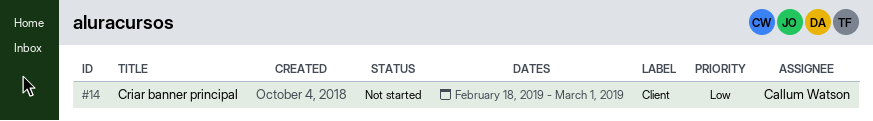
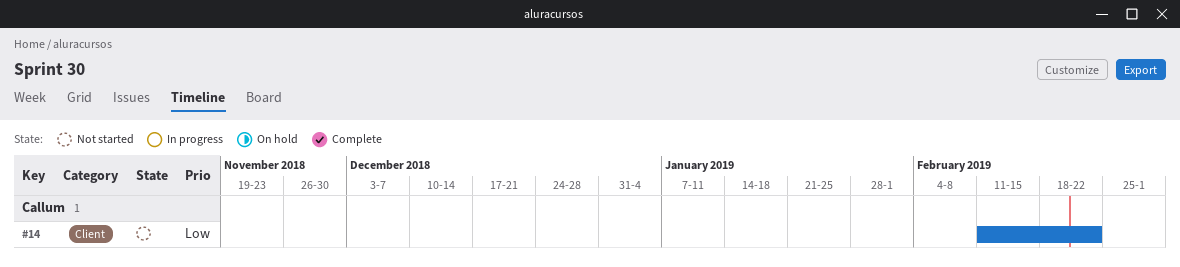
#14, start: Feb 18 -> Feb 11
#14, due: Mar 1 -> Feb 22

